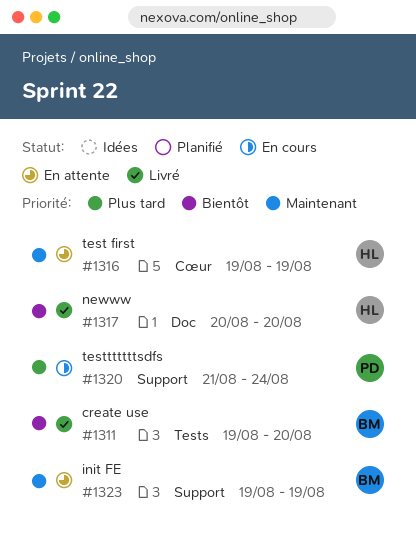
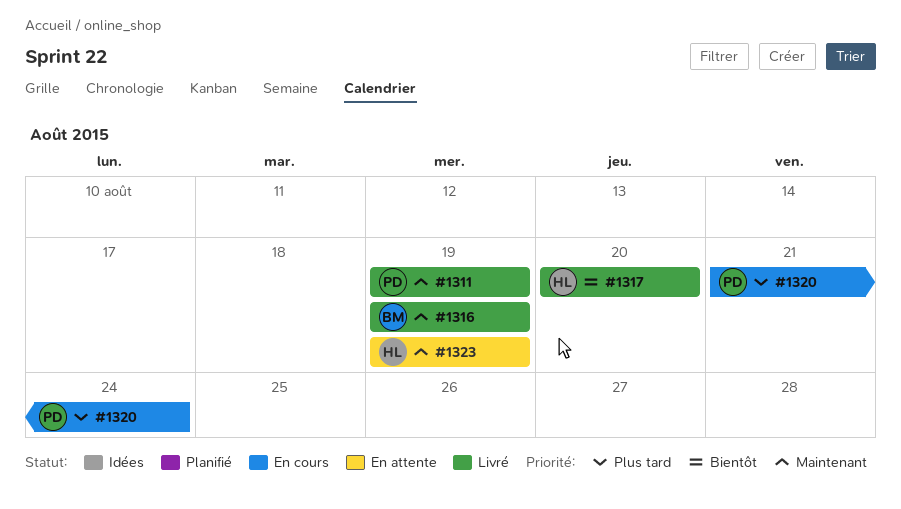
#1311, owner: BM -> PD
#1311, priority: Bientôt -> Maintenant
#1311, due: Aug 20 -> Aug 19
#1316, status: En attente -> Livré
#1316, owner: HL -> BM
#1323, owner: BM -> HL

